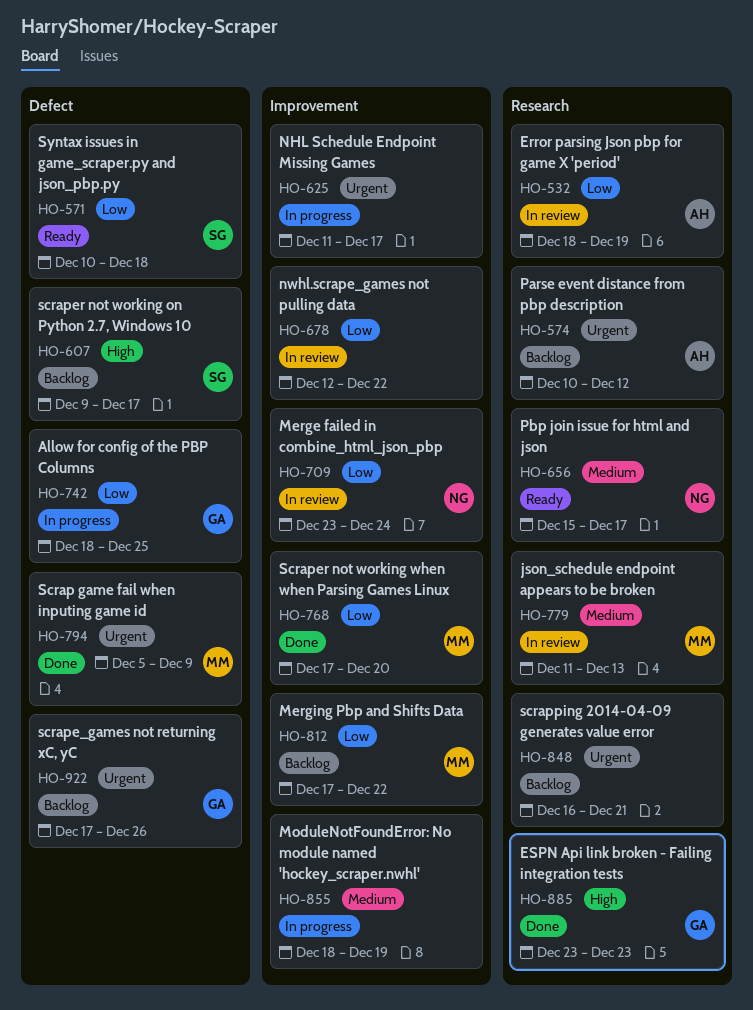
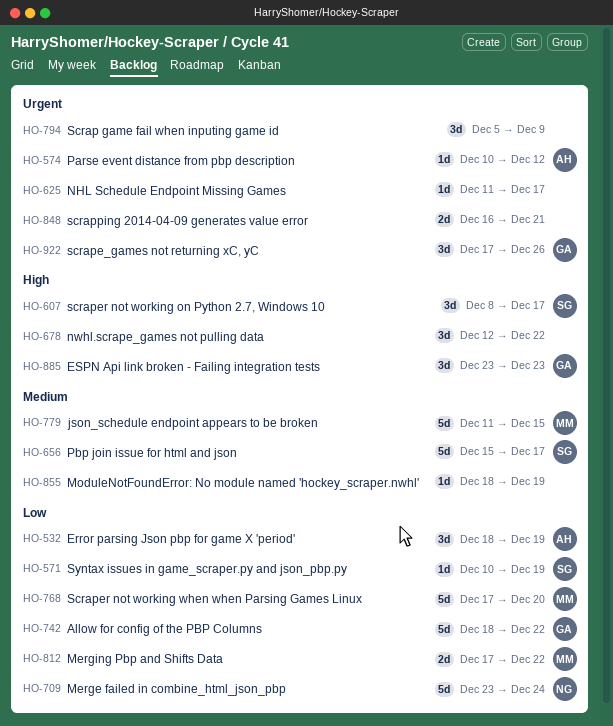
HO-571, due: Dec 18 -> Dec 19
HO-607, start: Dec 9 -> Dec 8
HO-656, owner: NG -> SG
HO-678, priority: Low -> High
HO-742, due: Dec 25 -> Dec 22
HO-779, due: Dec 13 -> Dec 15
HO-794, owner: MM -> none

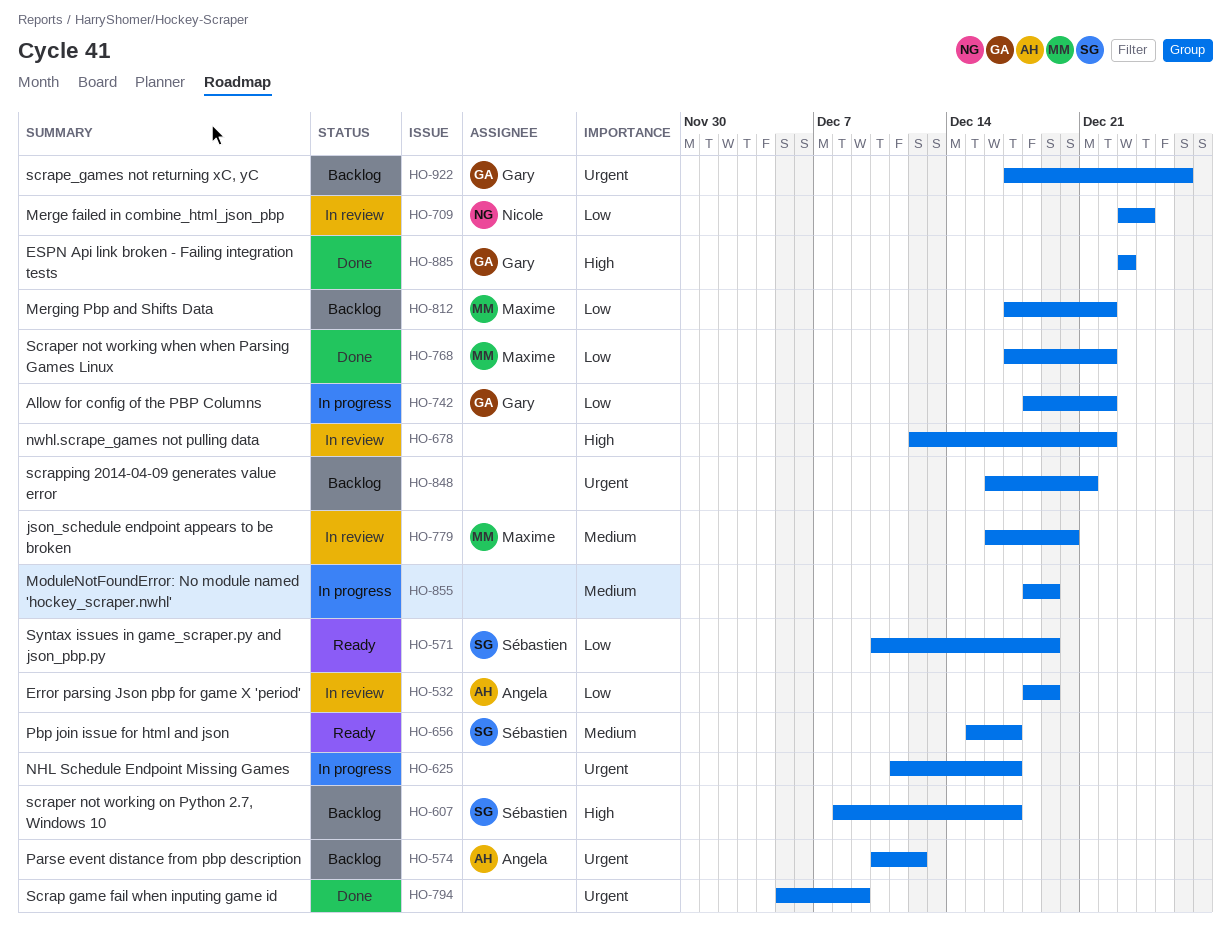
HO-768, due: Dec 20 -> Dec 22
HO-779, start: Dec 11 -> Dec 16
HO-779, due: Dec 15 -> Dec 20

